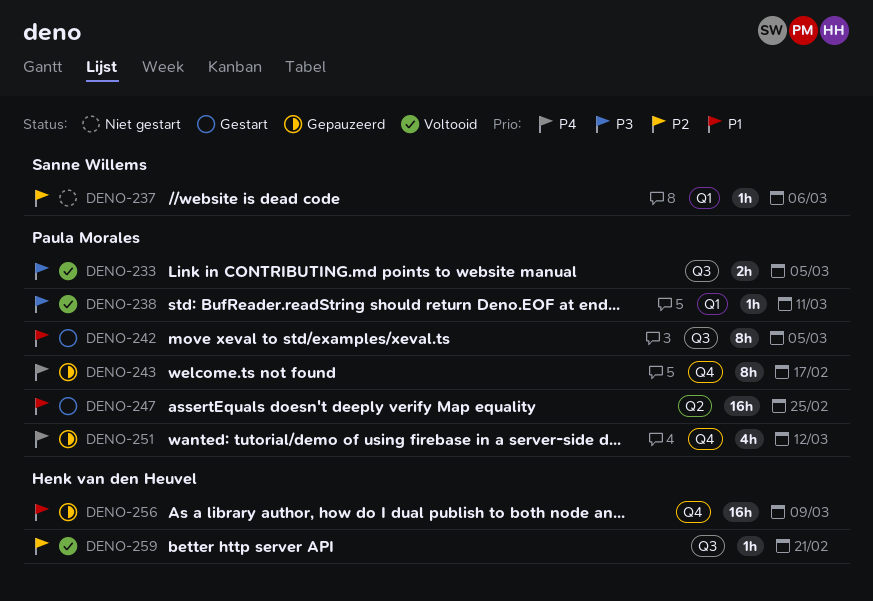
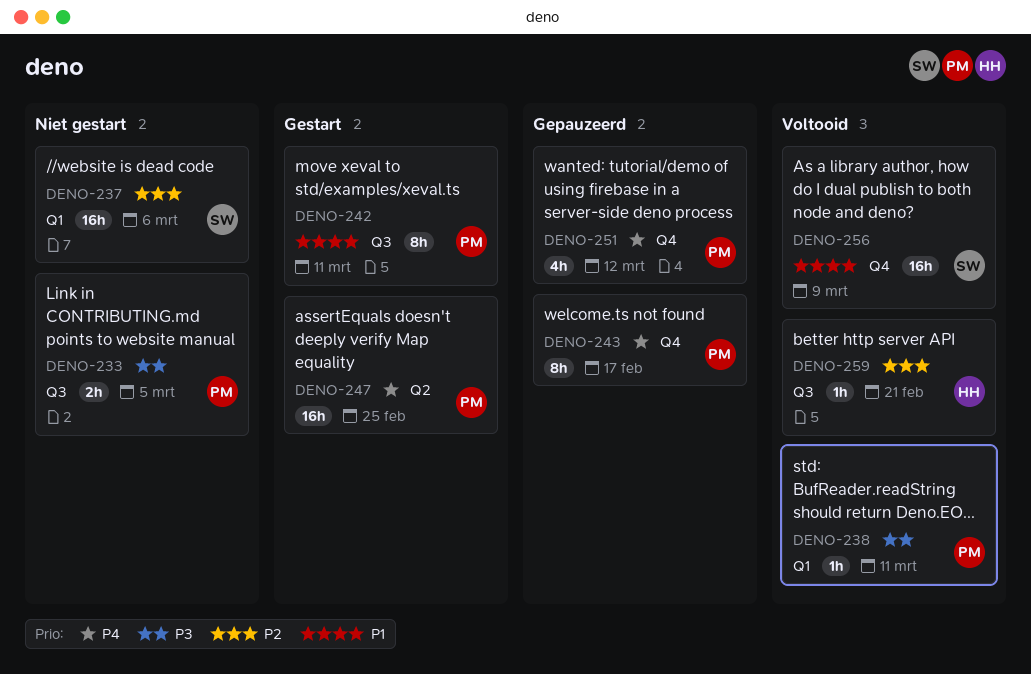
DENO-233, status: Voltooid -> Niet gestart
DENO-237, estimate: 1h -> 16h
DENO-242, due: Mar 5 -> Mar 11
DENO-247, priority: P1 -> P4
DENO-256, status: Gepauzeerd -> Voltooid
DENO-256, owner: Henk van den Heuvel -> Sanne Willems

